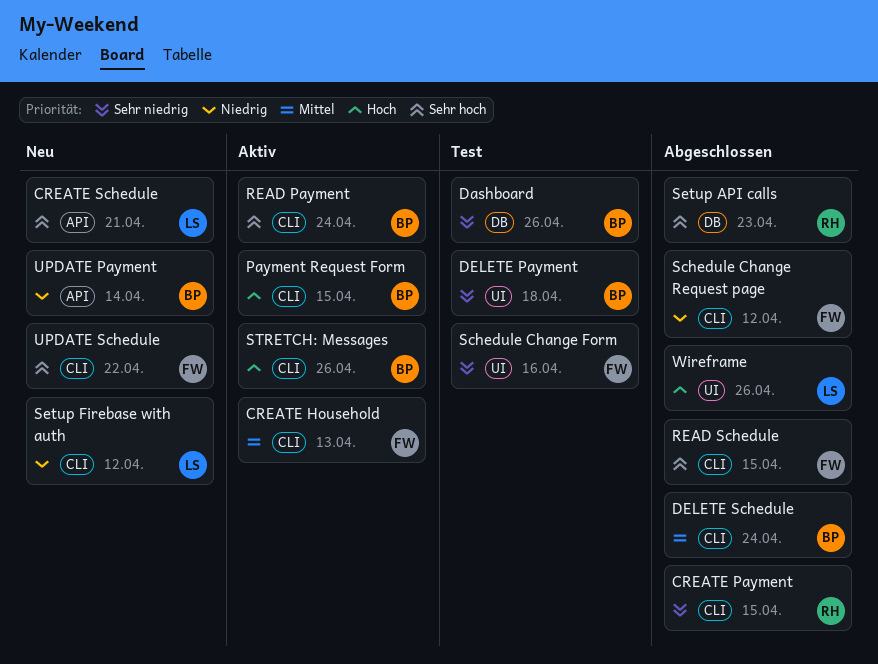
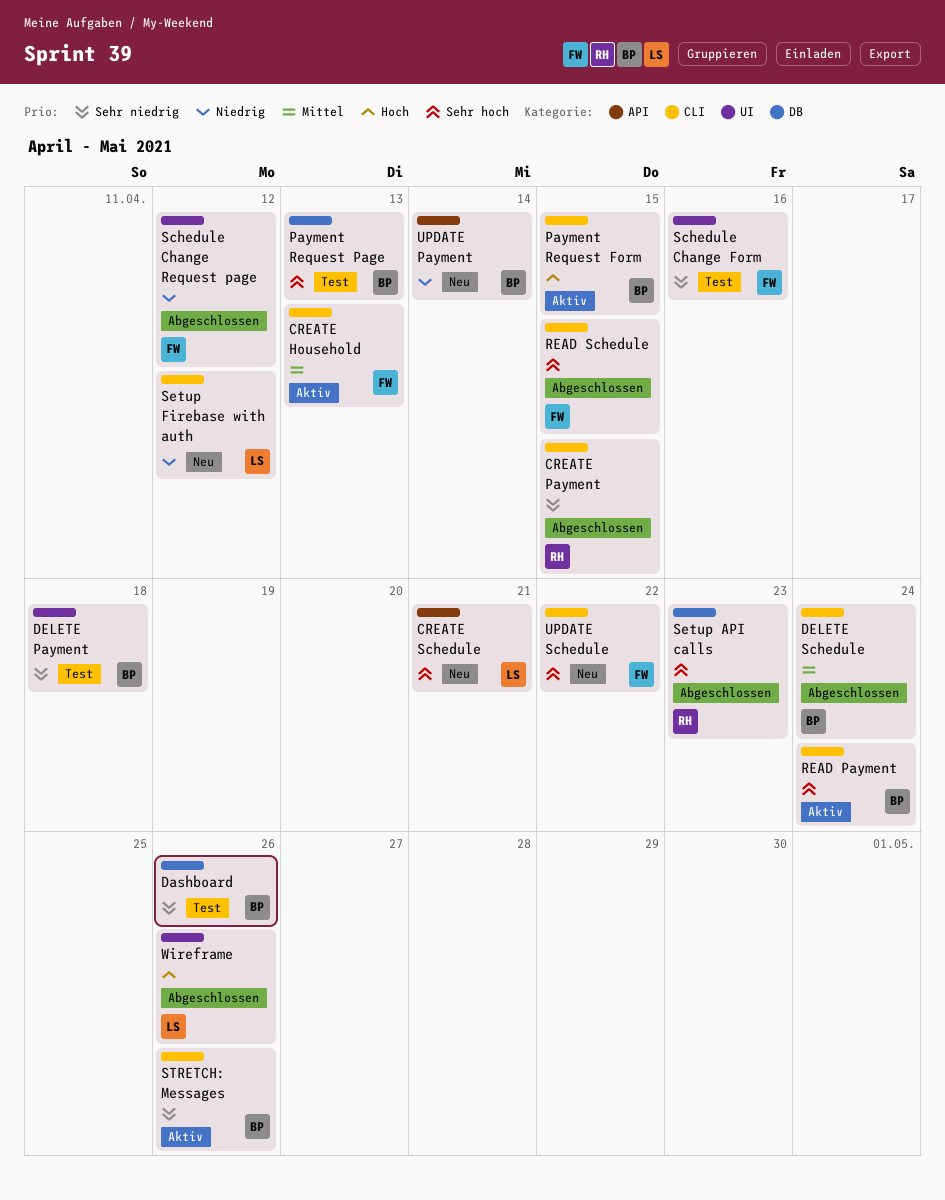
Payment Request Page: none -> present
Schedule Change Request page, label: CLI -> UI
STRETCH: Messages, priority: Hoch -> Sehr niedrig

